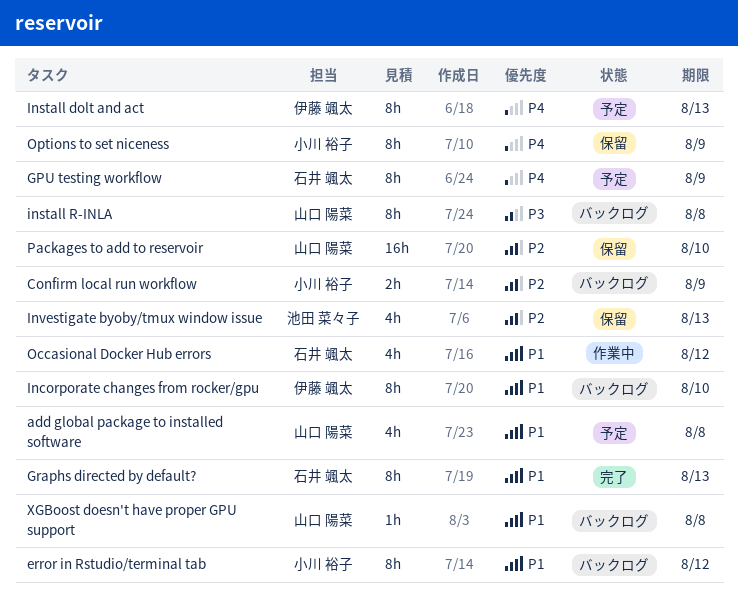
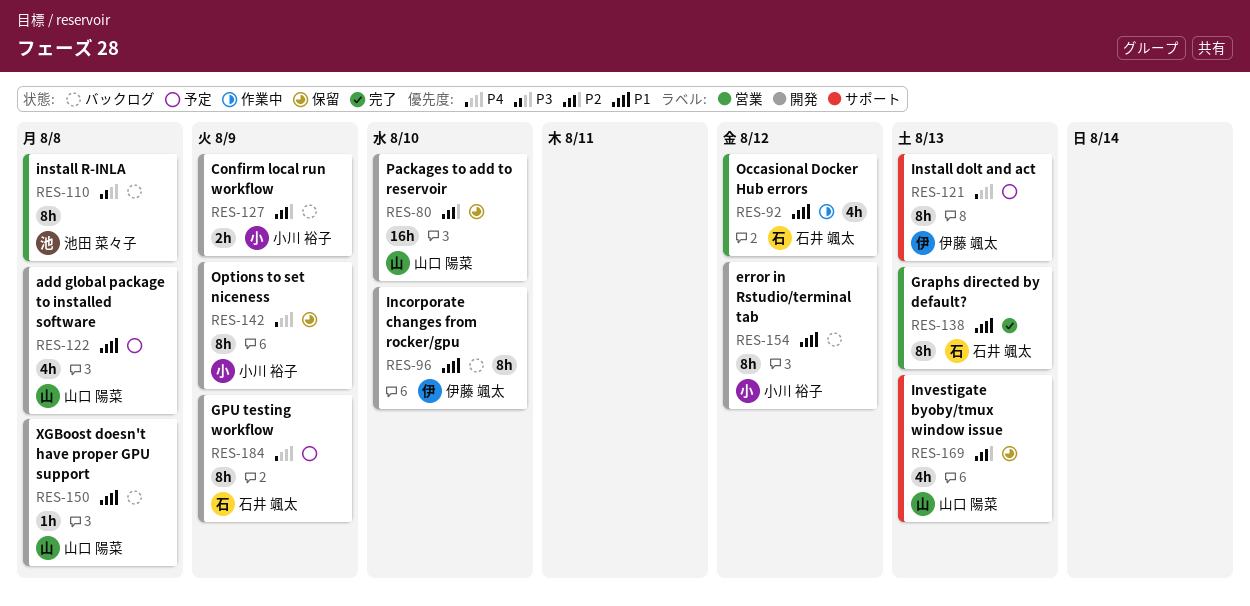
install R-INLA, owner: 山口 陽菜 -> 池田 菜々子
Investigate byoby/tmux window issue, owner: 池田 菜々子 -> 山口 陽菜

